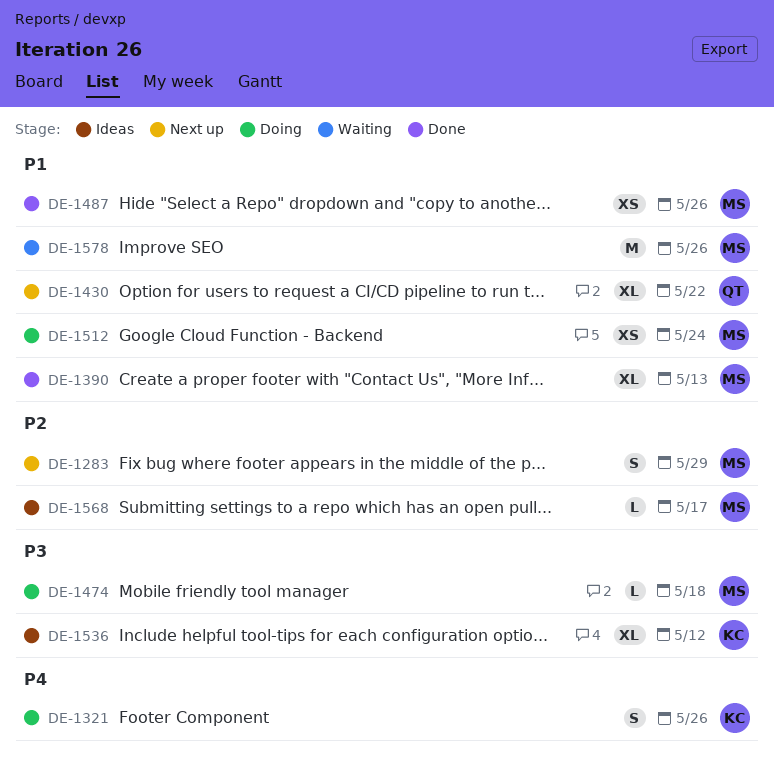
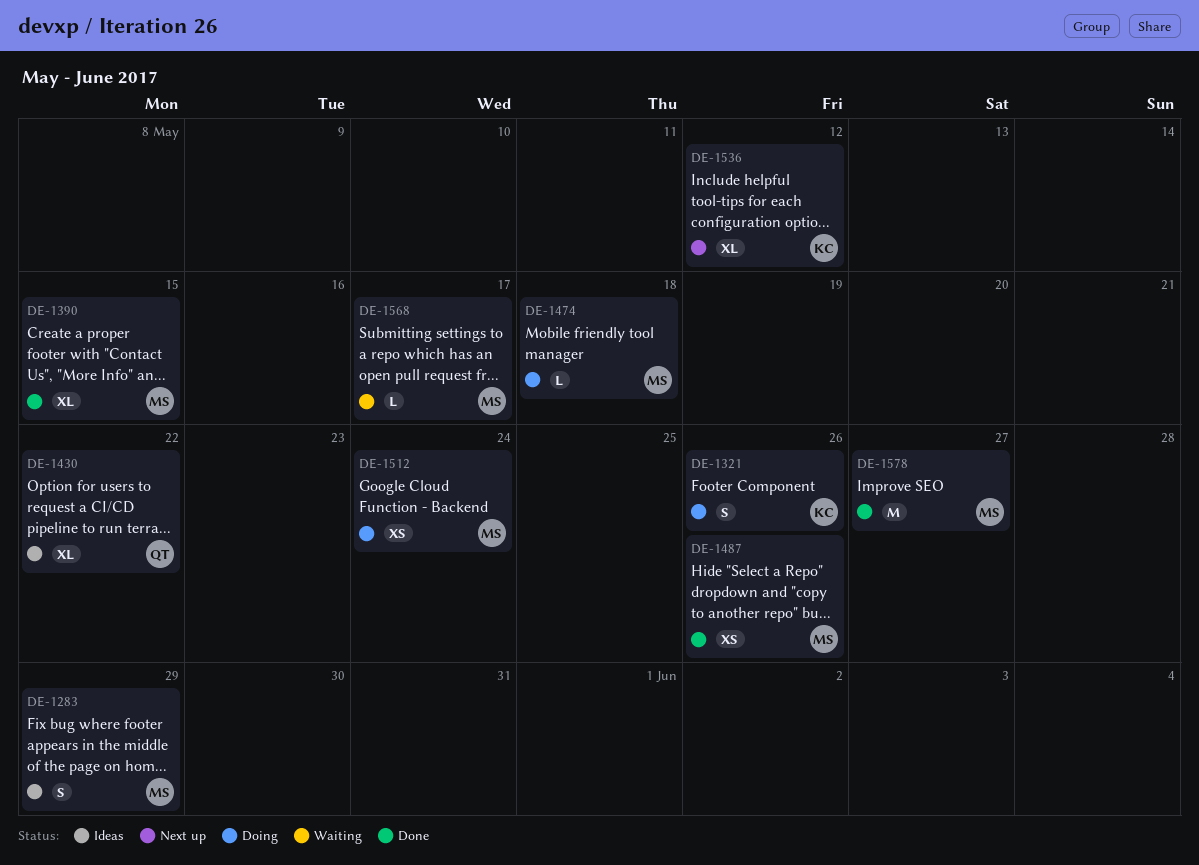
DE-1283, status: Next up -> Ideas
DE-1390, due: May 13 -> May 15
DE-1430, status: Next up -> Ideas
DE-1536, status: Ideas -> Next up
DE-1568, status: Ideas -> Waiting
DE-1578, status: Waiting -> Done
DE-1578, due: May 26 -> May 27

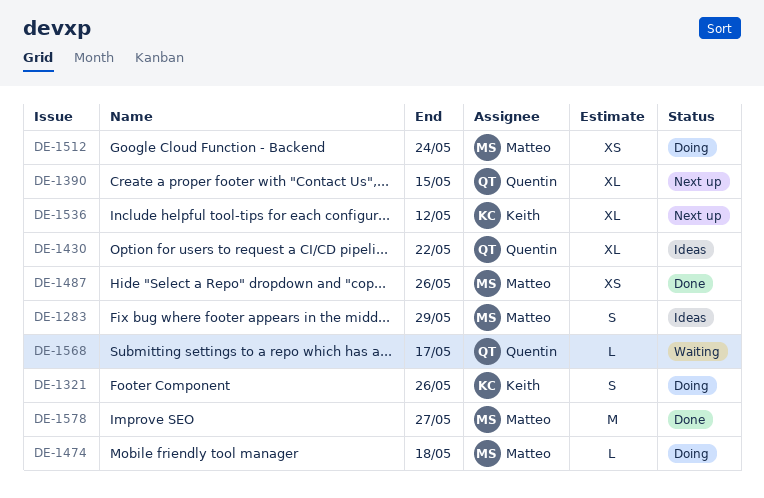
DE-1390, status: Done -> Next up
DE-1390, owner: Matteo -> Quentin
DE-1568, owner: Matteo -> Quentin

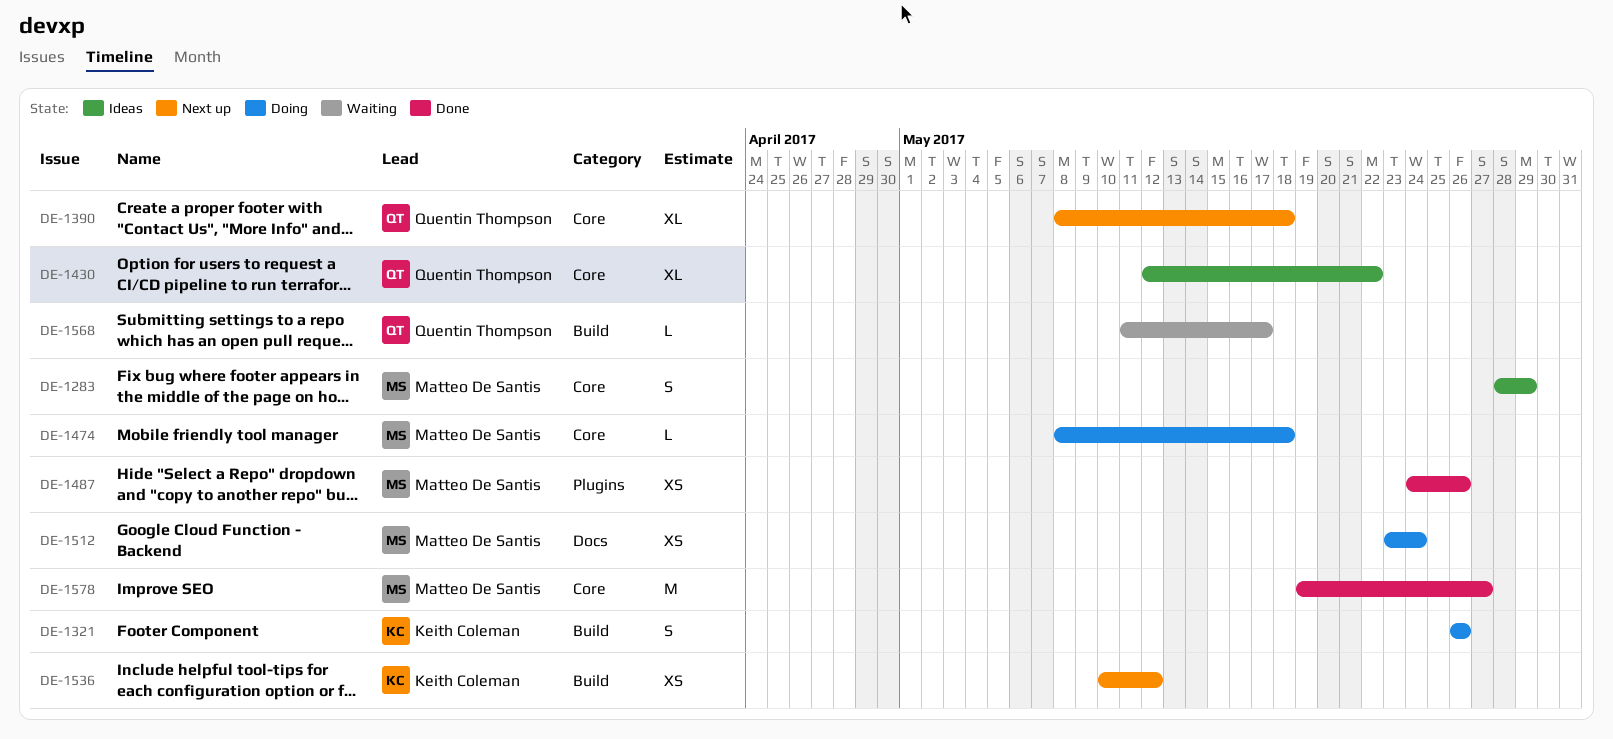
DE-1390, due: May 15 -> May 18
DE-1536, estimate: XL -> XS

